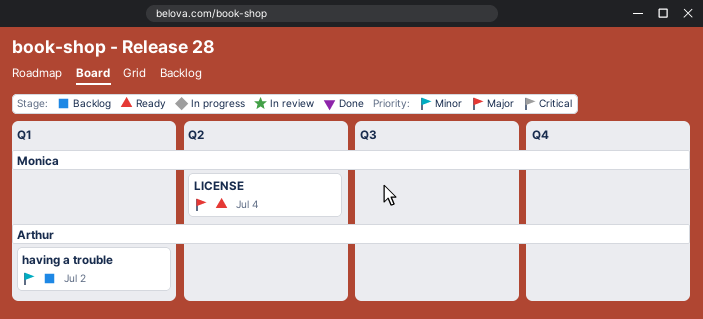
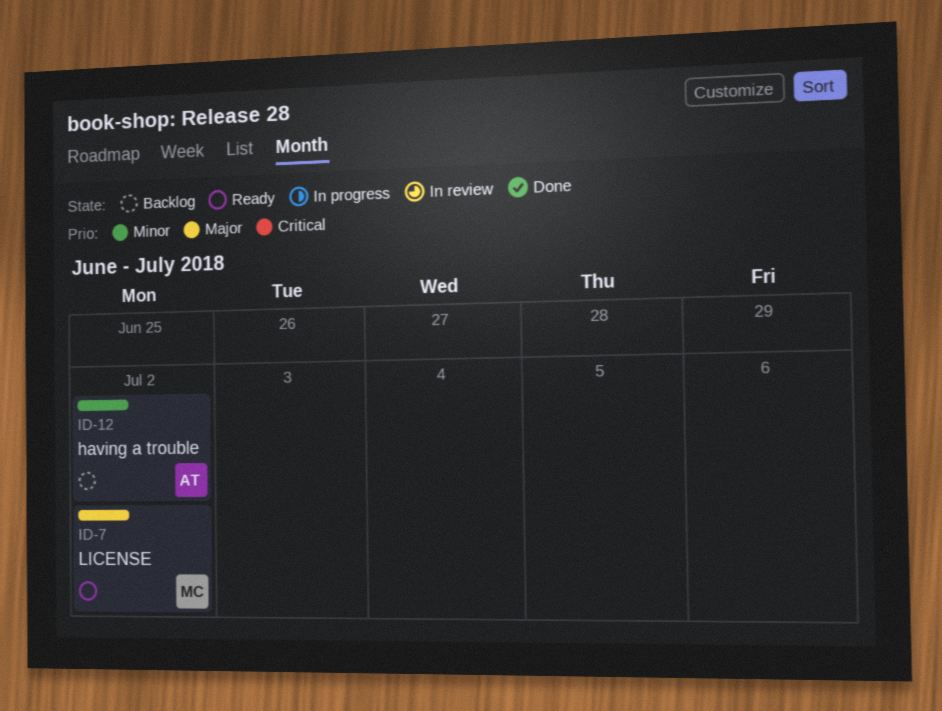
LICENSE, due: Jul 4 -> Jul 2

